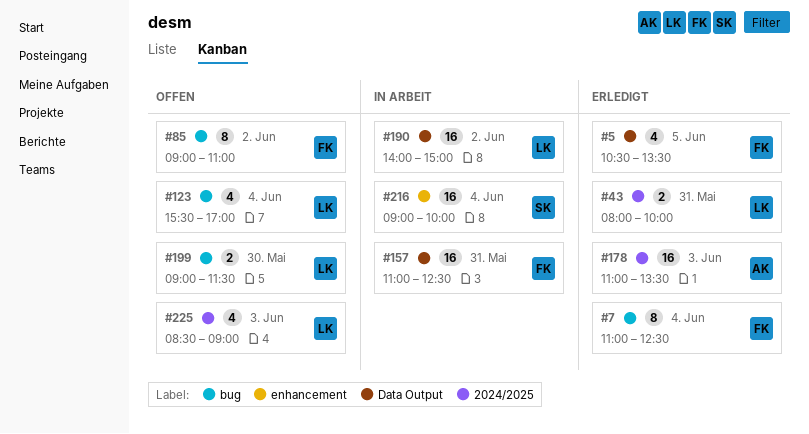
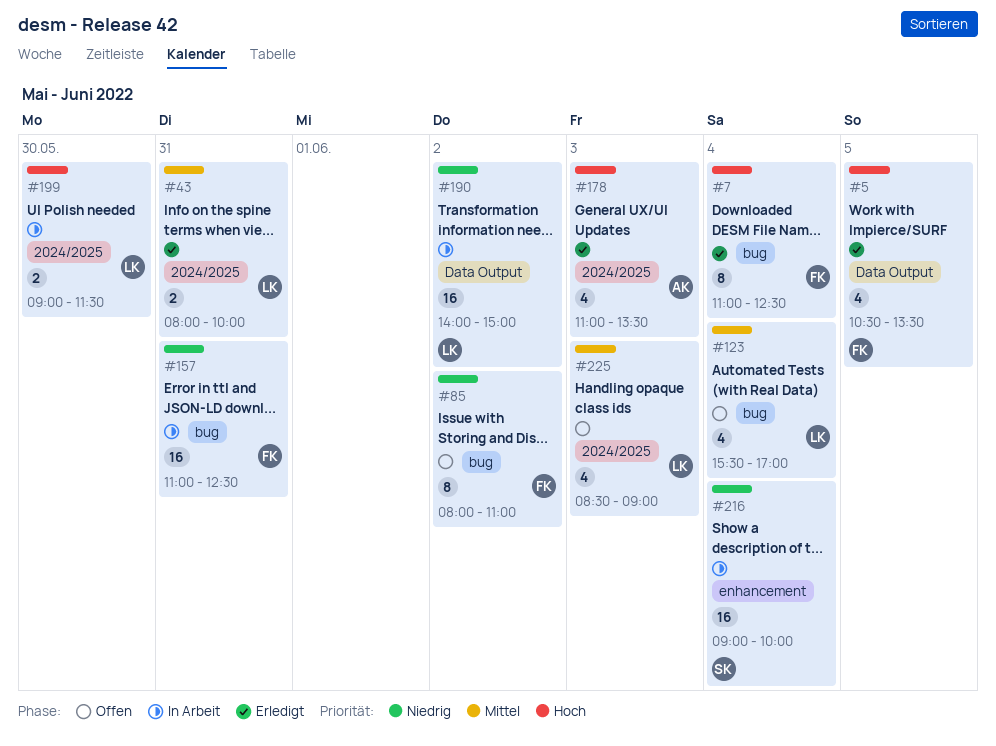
#85, begins: 09:00 -> 08:00
#157, label: Data Output -> bug
#178, estimate: 16 -> 4
#199, status: Offen -> In Arbeit
#199, label: bug -> 2024/2025

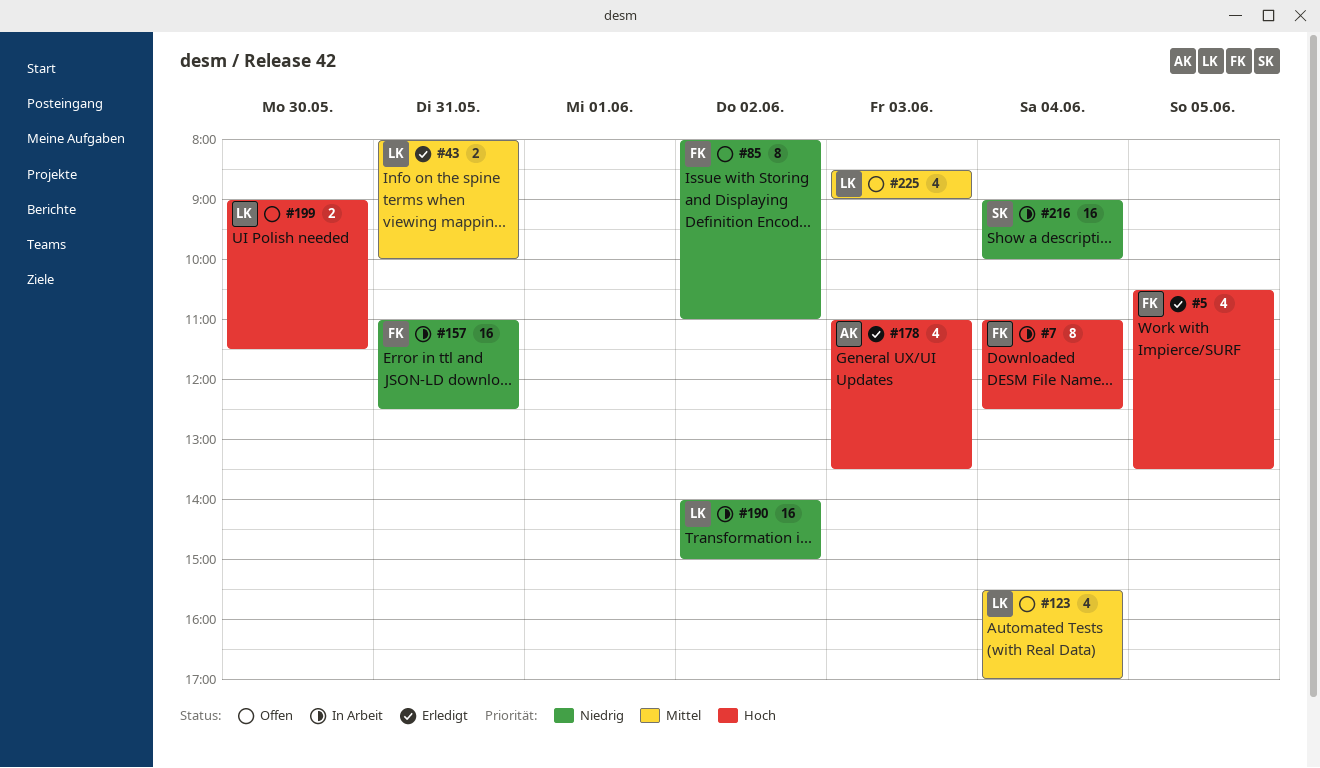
#7, status: Erledigt -> In Arbeit
#199, status: In Arbeit -> Offen

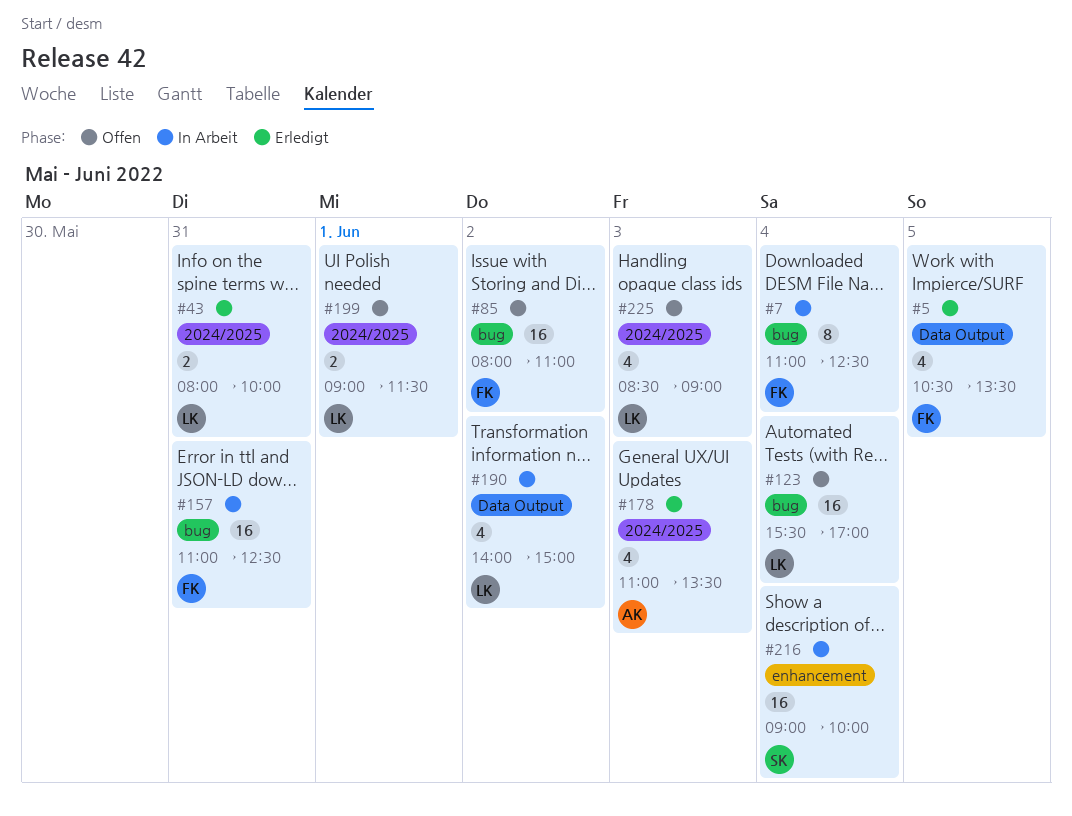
#85, estimate: 8 -> 16
#123, estimate: 4 -> 16
#190, estimate: 16 -> 4
#199, day: May 30 -> Jun 1

